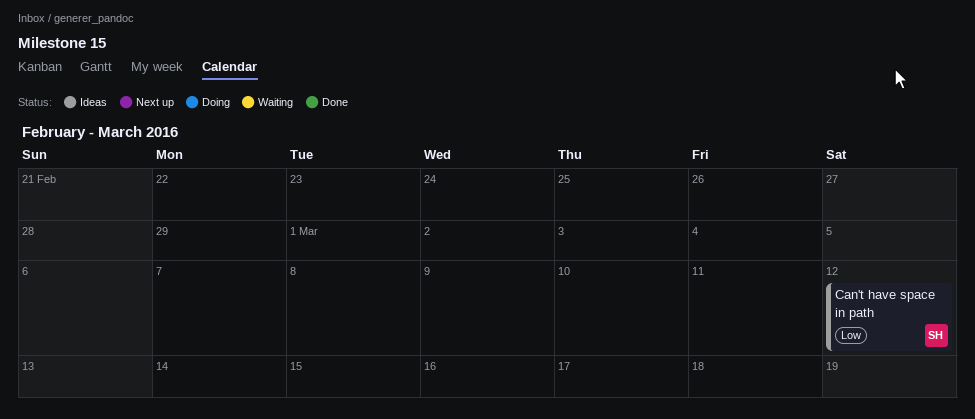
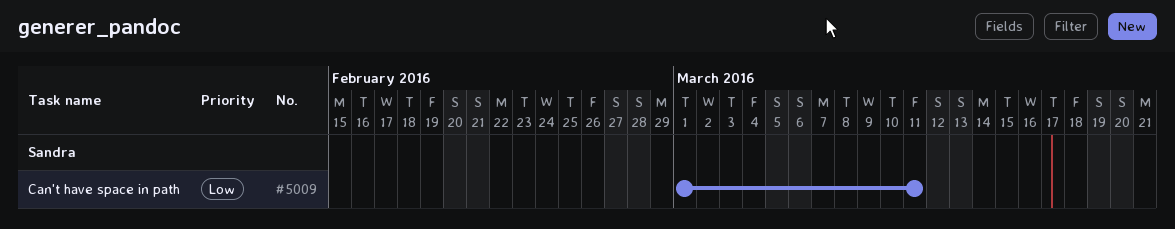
Can't have space in path, due: Mar 12 -> Mar 11

